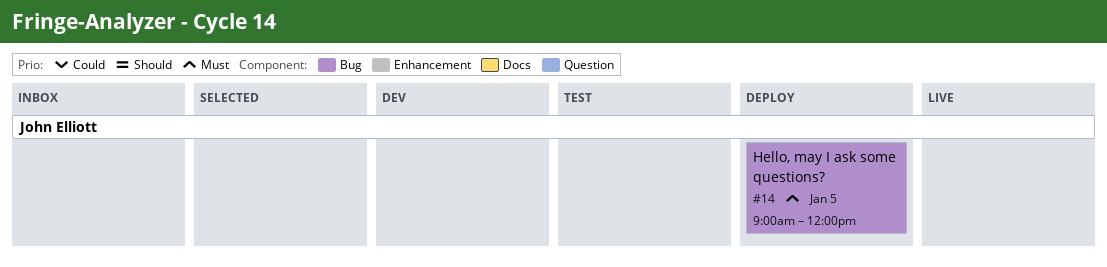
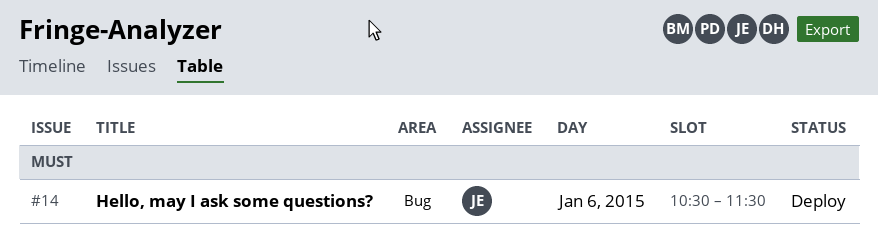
#14, day: Jan 5 -> Jan 6
#14, begins: 09:00 -> 10:30
#14, ends: 12:00 -> 11:30

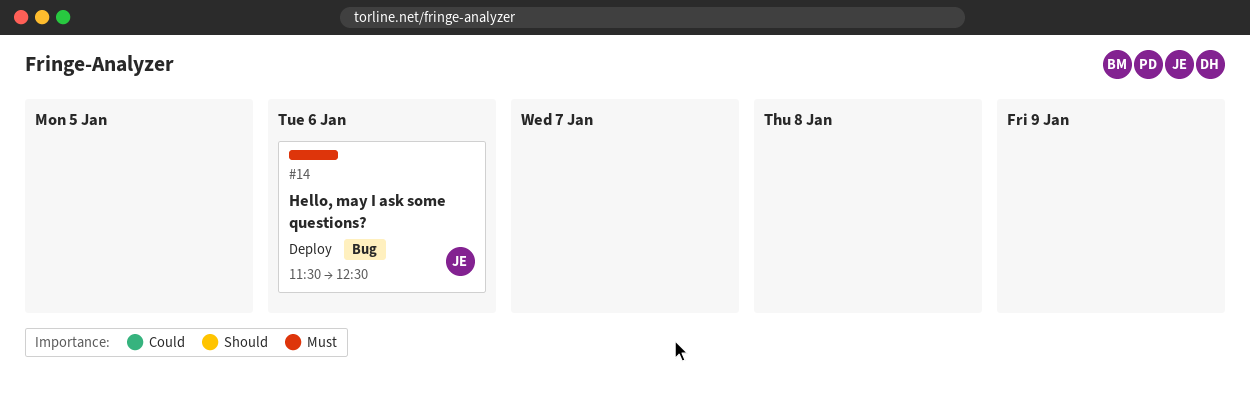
#14, begins: 10:30 -> 11:30
#14, ends: 11:30 -> 12:30

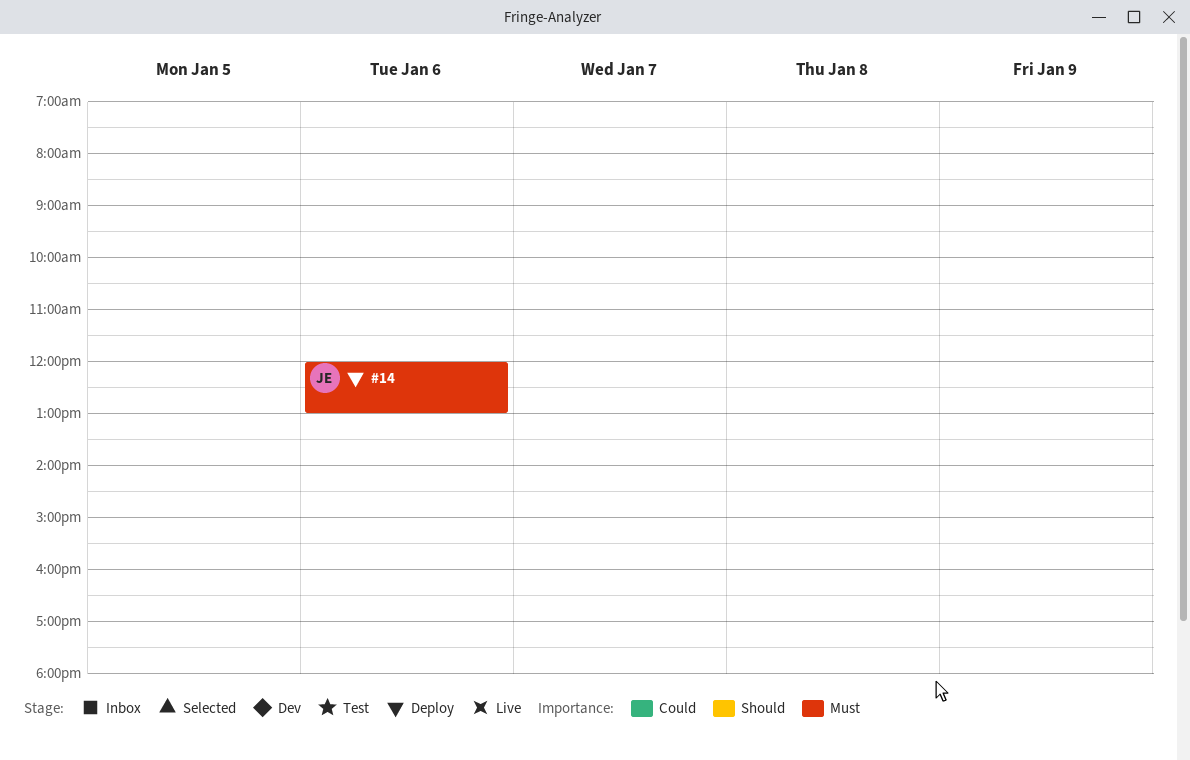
#14, begins: 11:30 -> 12:00
#14, ends: 12:30 -> 13:00

